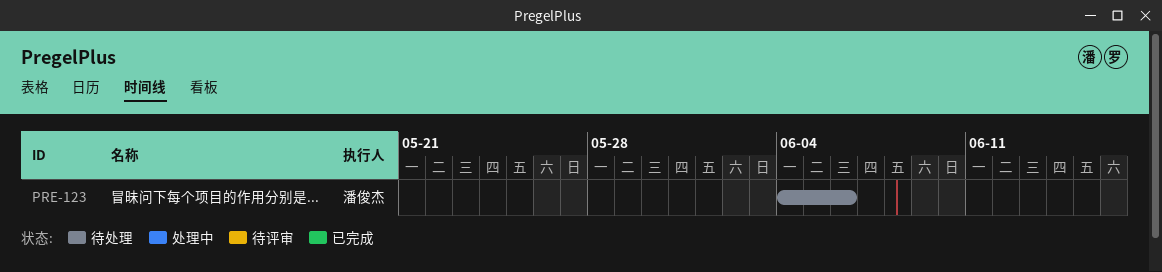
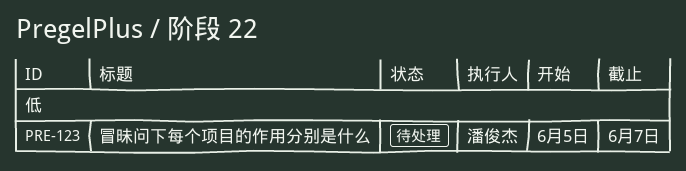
PRE-123, start: Jun 4 -> Jun 5
PRE-123, due: Jun 6 -> Jun 7

